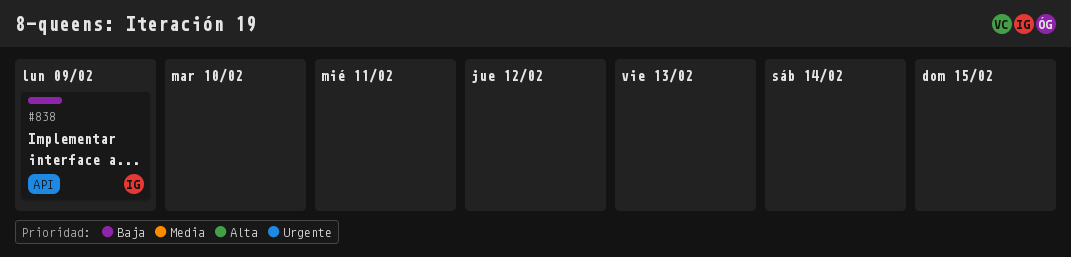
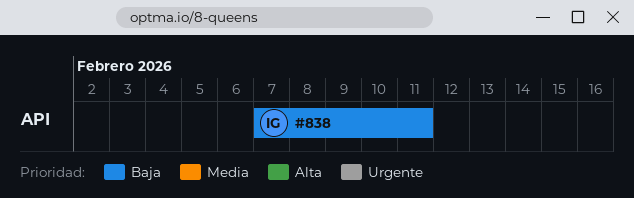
#838, due: Feb 9 -> Feb 11

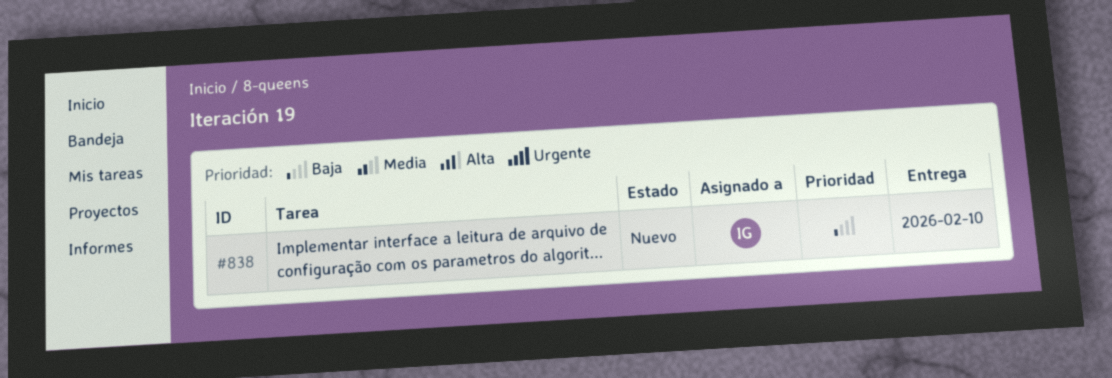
#838, due: Feb 11 -> Feb 10

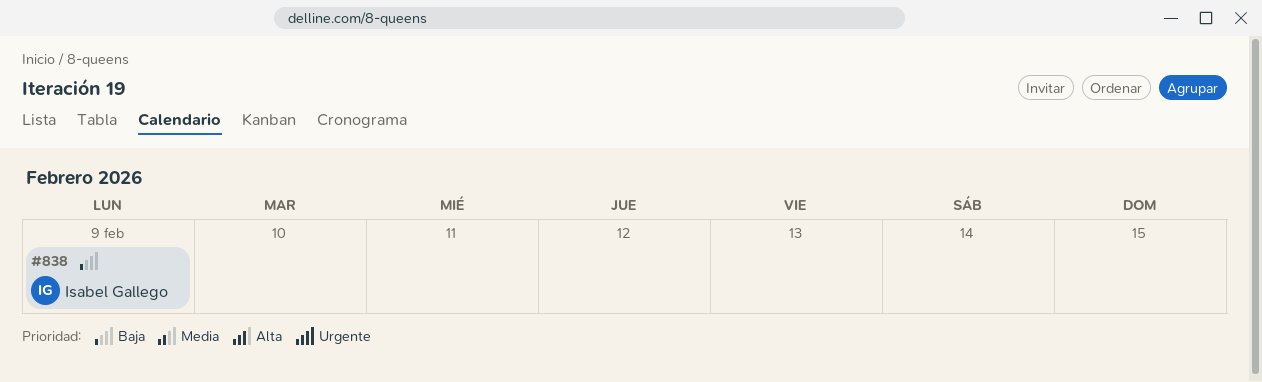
#838, due: Feb 10 -> Feb 9

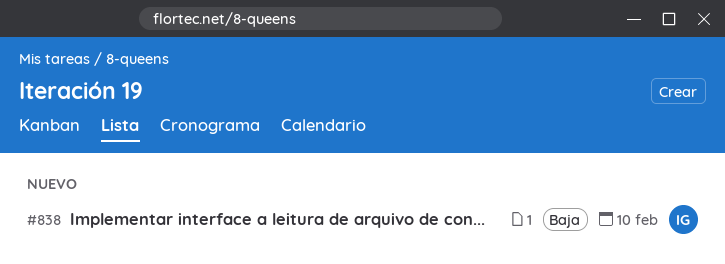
#838, due: Feb 9 -> Feb 10

